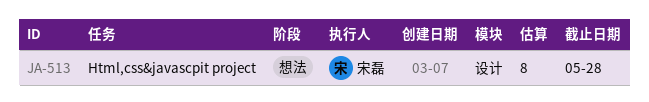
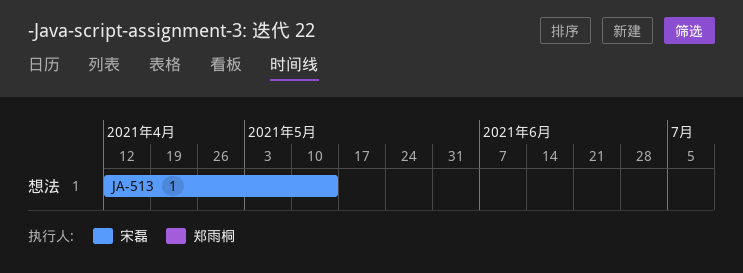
JA-513, estimate: 8 -> 1
JA-513, due: May 28 -> May 14

